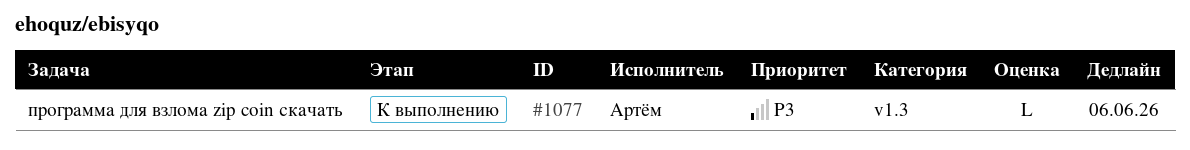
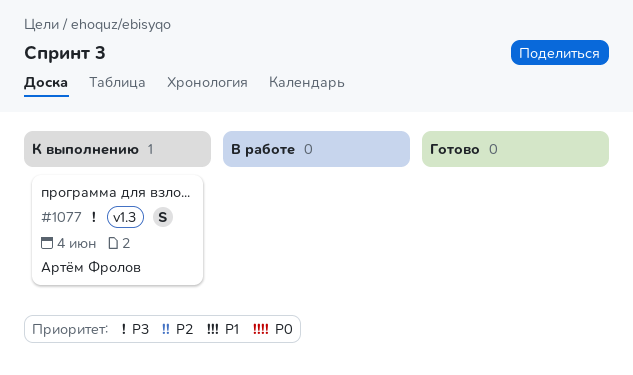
#1077, estimate: L -> S
#1077, due: Jun 6 -> Jun 4

